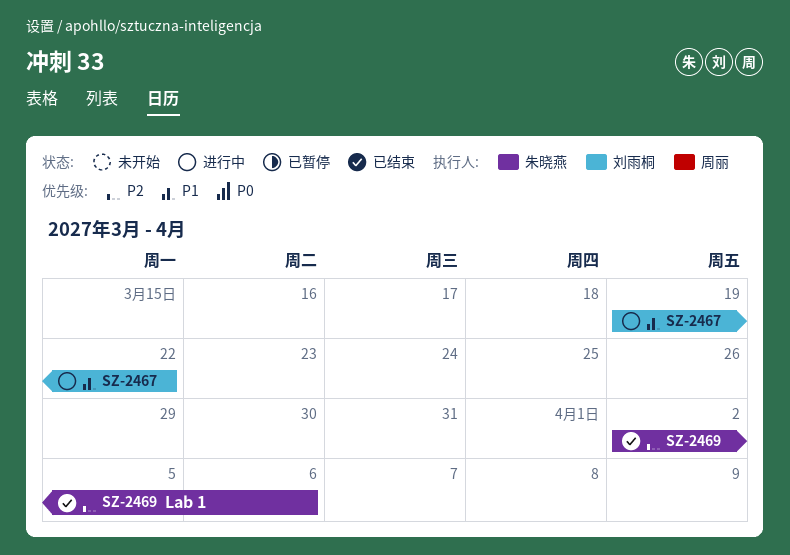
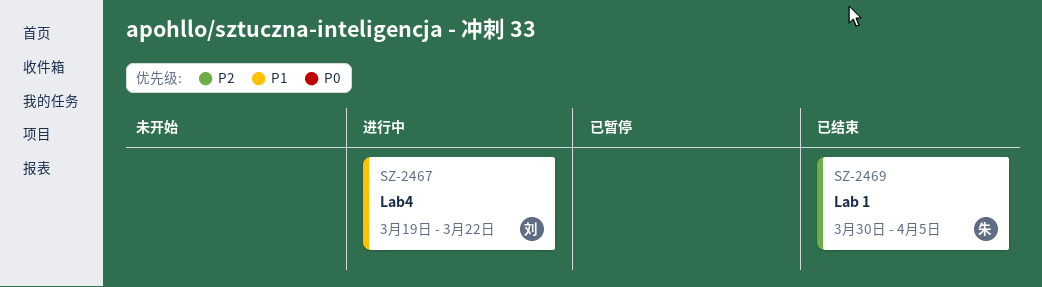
SZ-2469, start: Apr 2 -> Mar 30
SZ-2469, due: Apr 6 -> Apr 5

